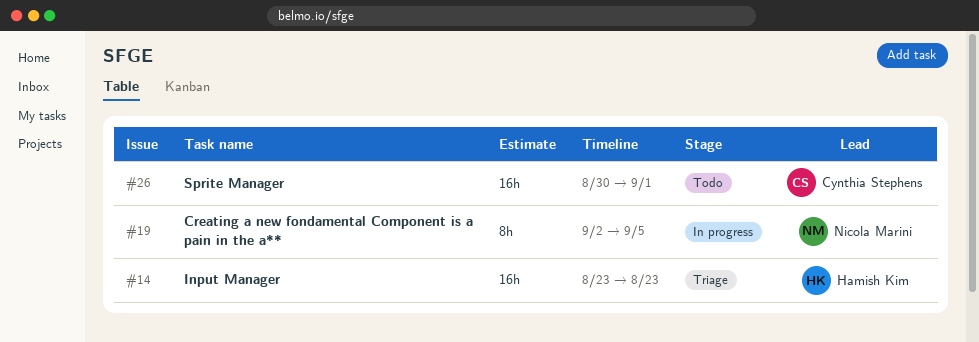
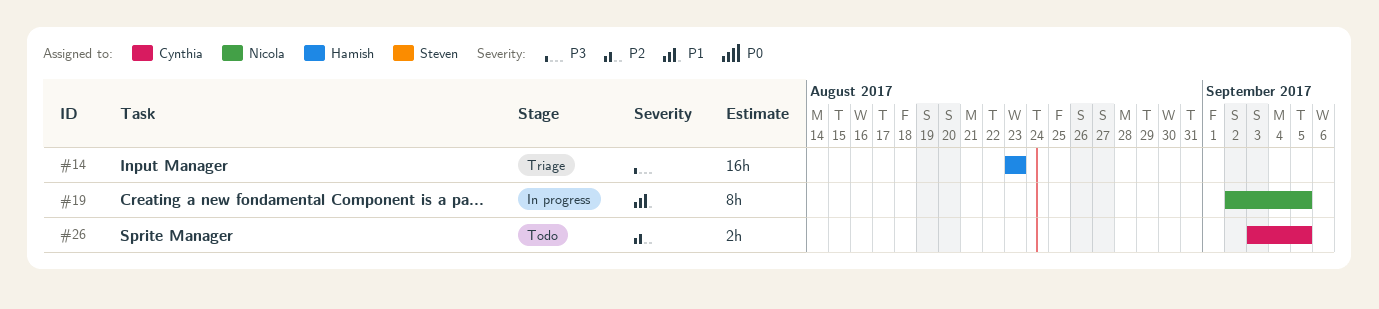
#26, estimate: 16h -> 2h
#26, start: Aug 30 -> Sep 3
#26, due: Sep 1 -> Sep 5

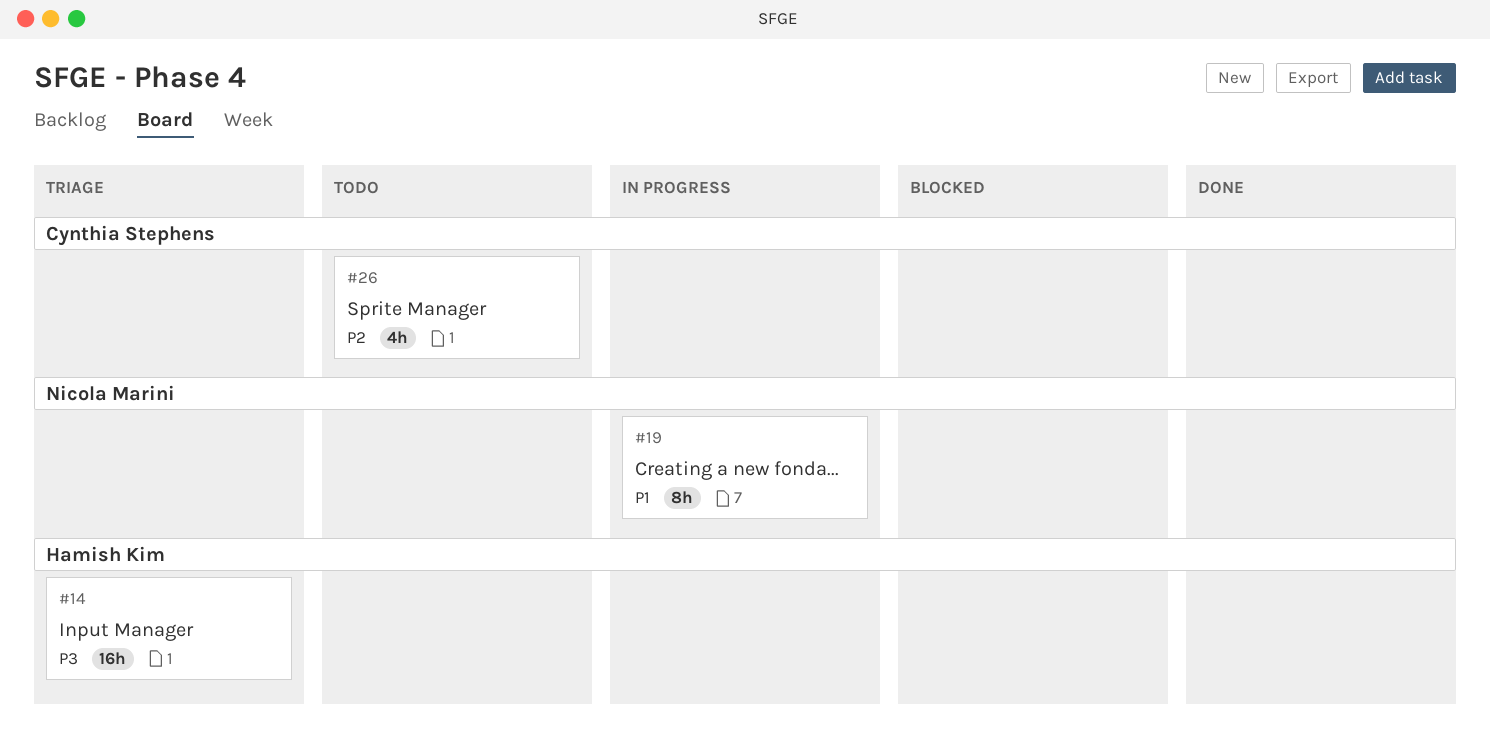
#26, estimate: 2h -> 4h

